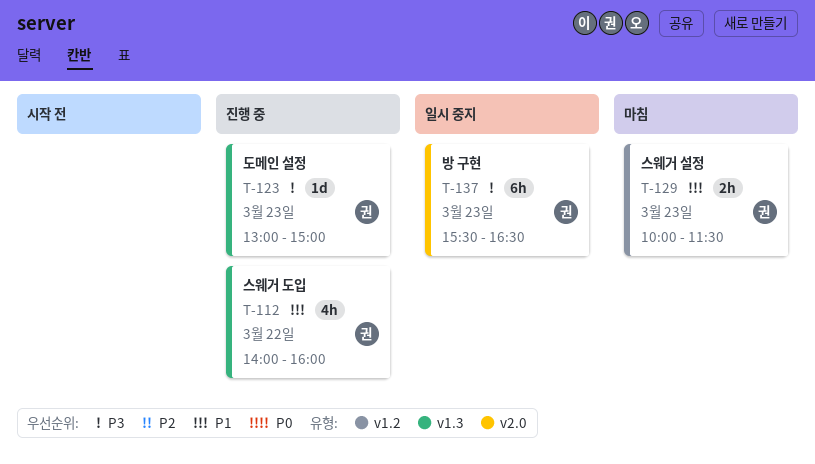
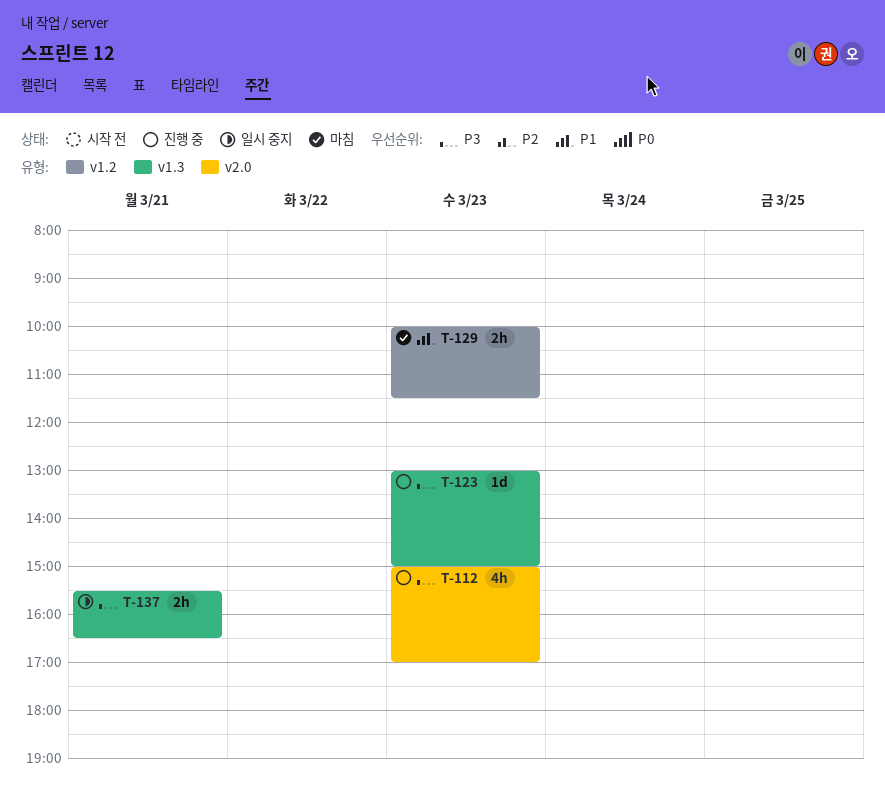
T-112, priority: P1 -> P3
T-112, label: v1.3 -> v2.0
T-112, day: Mar 22 -> Mar 23
T-112, begins: 14:00 -> 15:00
T-112, ends: 16:00 -> 17:00
T-137, label: v2.0 -> v1.3
T-137, estimate: 6h -> 2h
T-137, day: Mar 23 -> Mar 21

